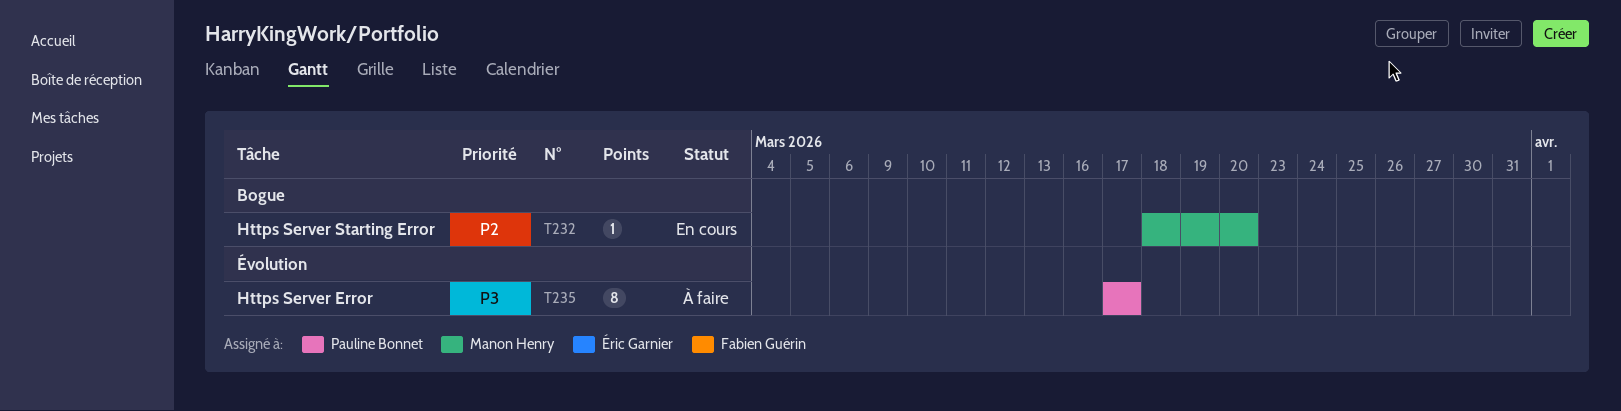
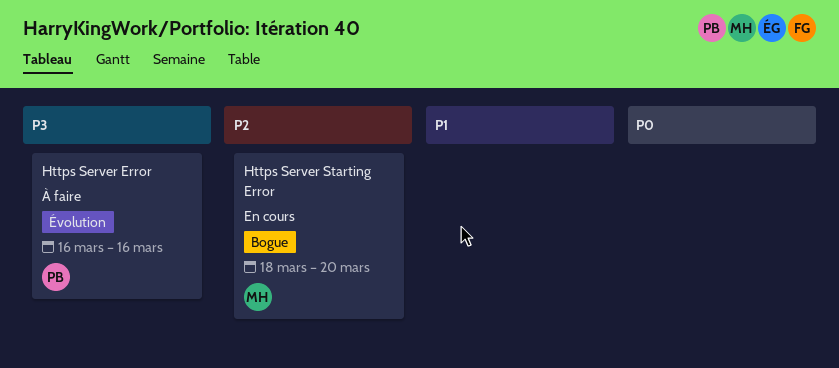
Https Server Error, start: Mar 17 -> Mar 16
Https Server Error, due: Mar 17 -> Mar 16

